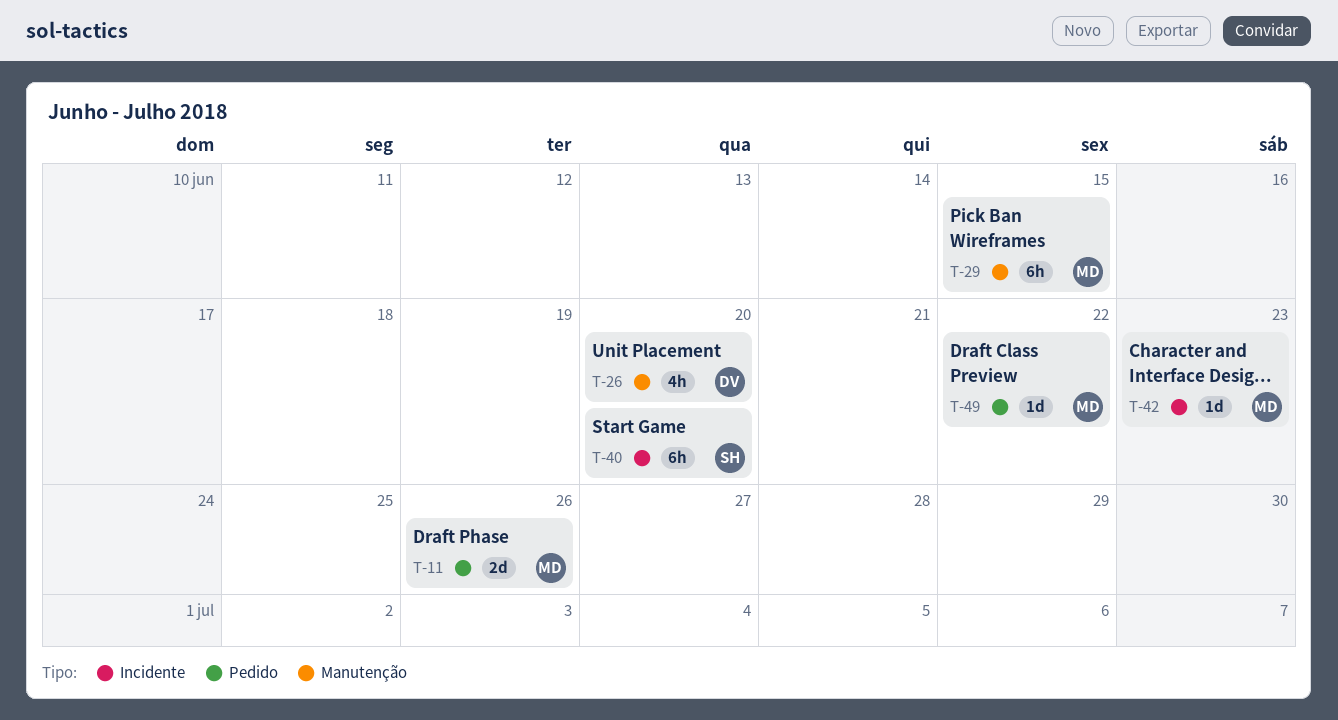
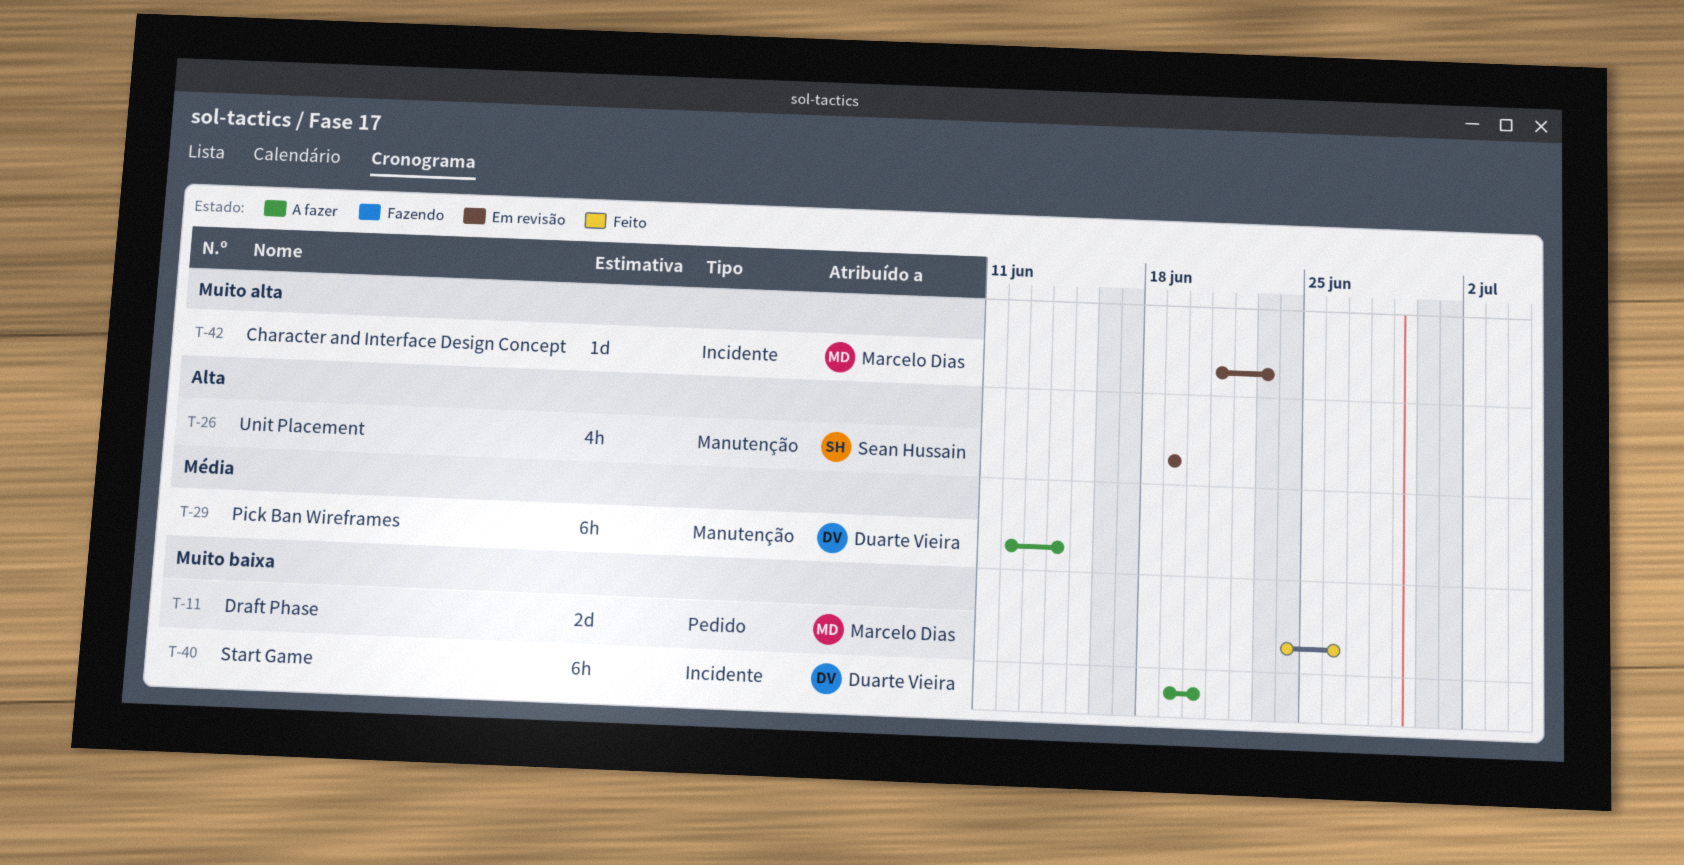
T-26, owner: Duarte Vieira -> Sean Hussain
T-26, due: Jun 20 -> Jun 19
T-29, owner: Marcelo Dias -> Duarte Vieira
T-29, due: Jun 15 -> Jun 14
T-40, owner: Sean Hussain -> Duarte Vieira
T-49: present -> none

